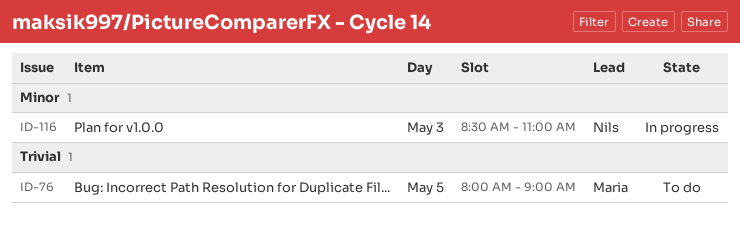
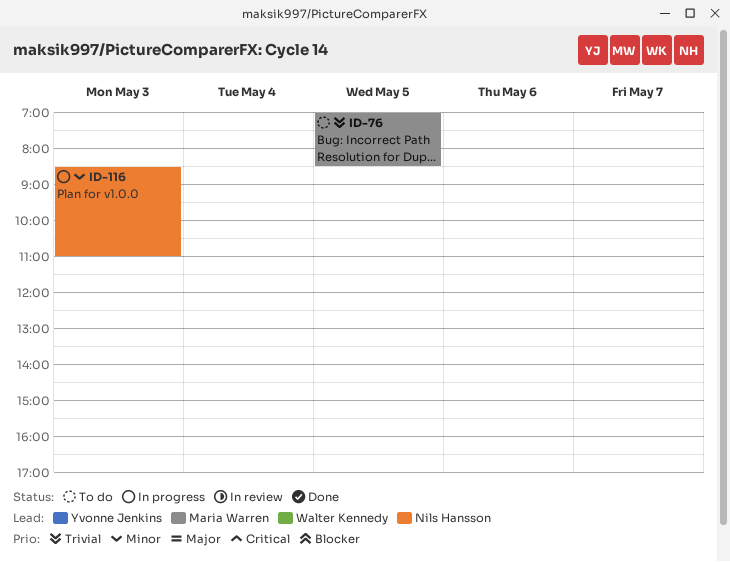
ID-76, begins: 08:00 -> 07:00
ID-76, ends: 09:00 -> 08:30

